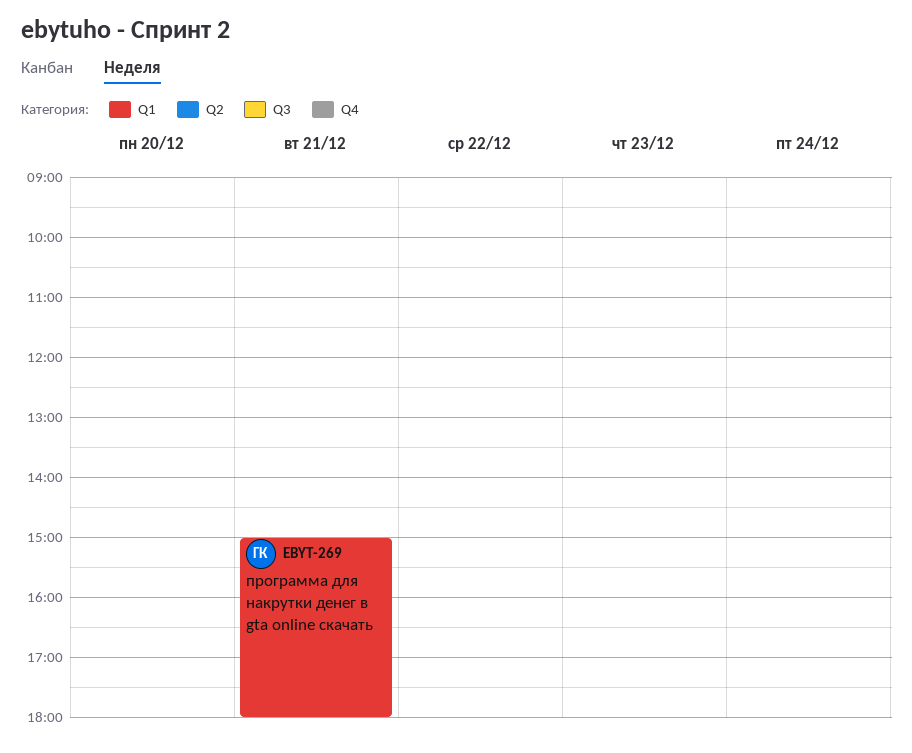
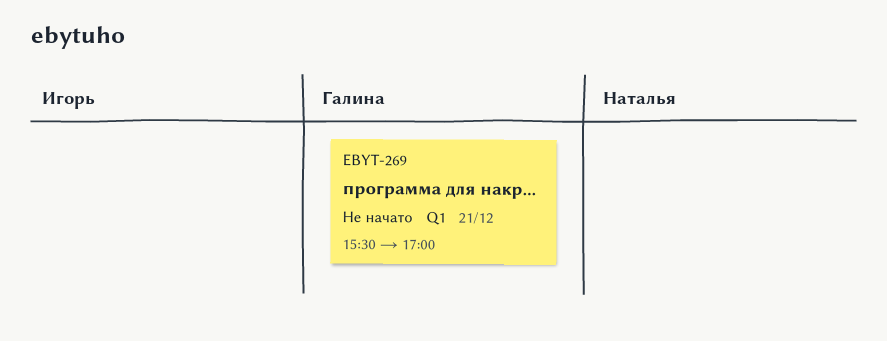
EBYT-269, begins: 15:00 -> 15:30
EBYT-269, ends: 18:00 -> 17:00

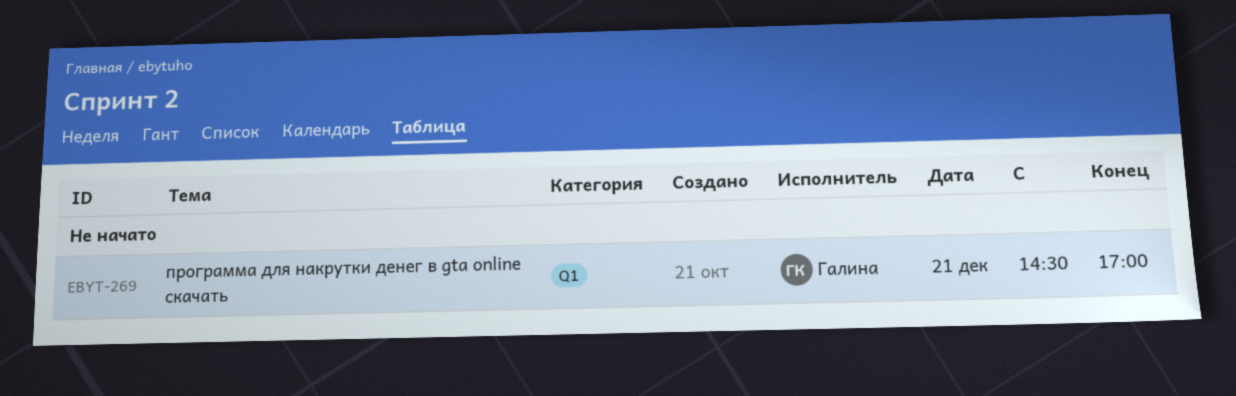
EBYT-269, begins: 15:30 -> 14:30

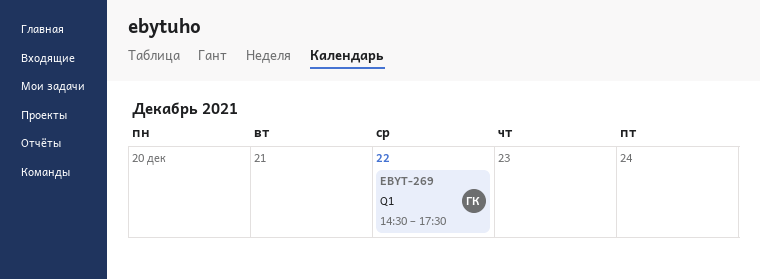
EBYT-269, day: Dec 21 -> Dec 22
EBYT-269, ends: 17:00 -> 17:30

